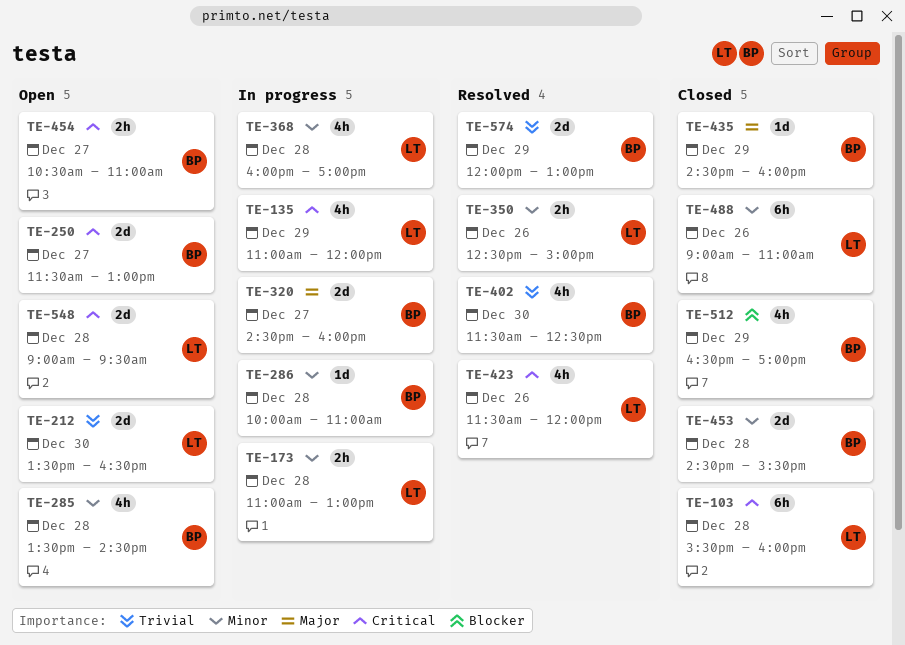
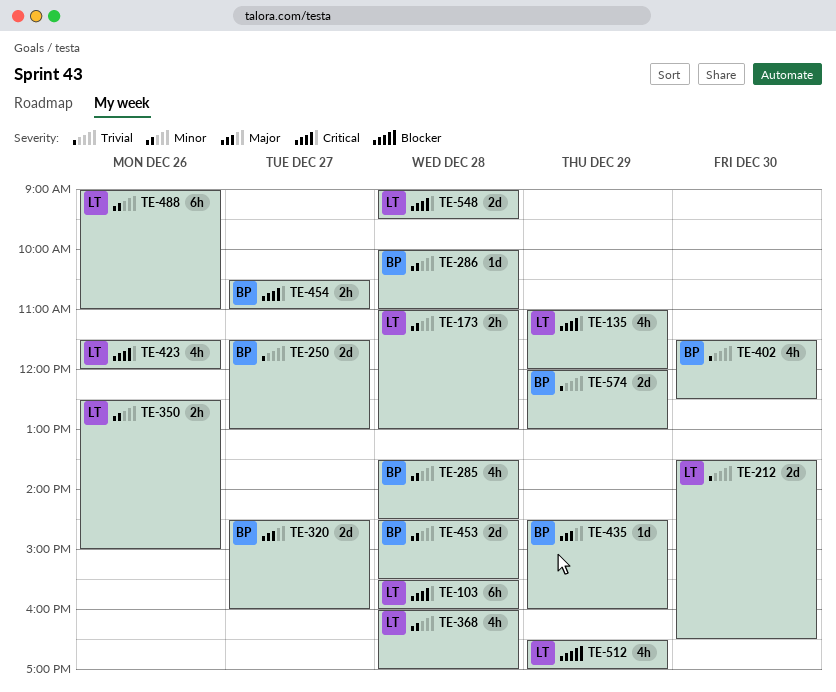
TE-250, priority: Critical -> Trivial
TE-512, owner: BP -> LT

